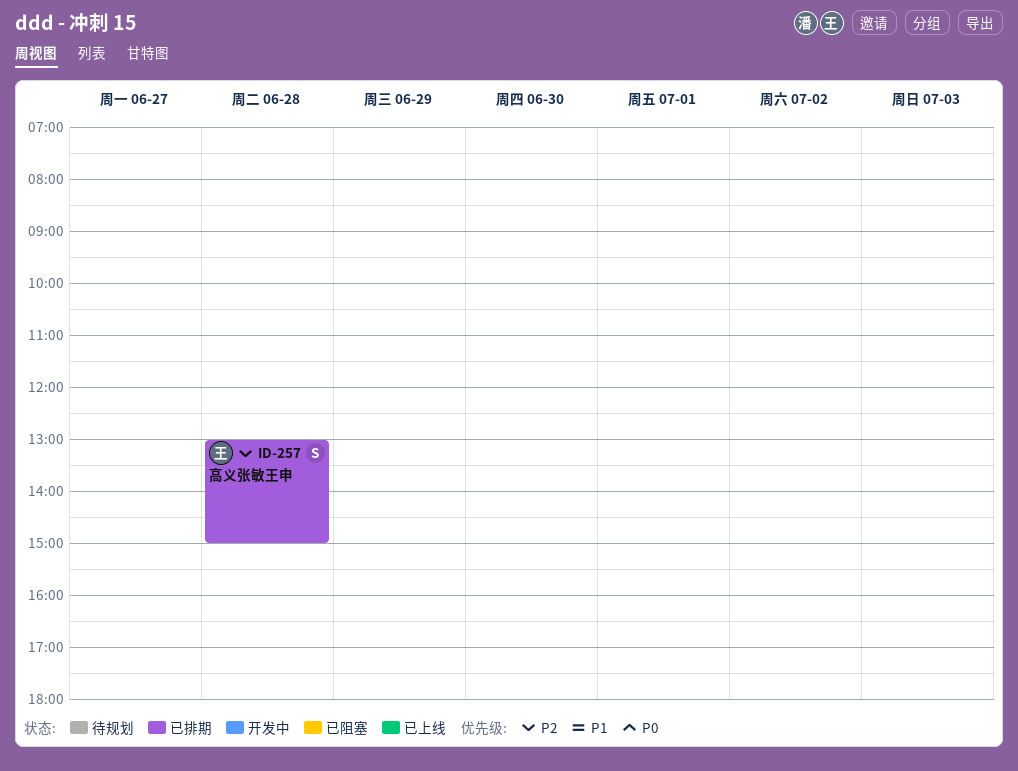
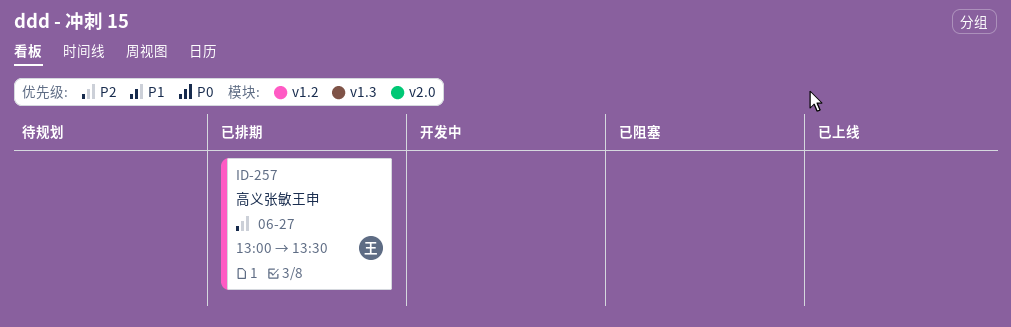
ID-257, day: Jun 28 -> Jun 27
ID-257, ends: 15:00 -> 13:30

